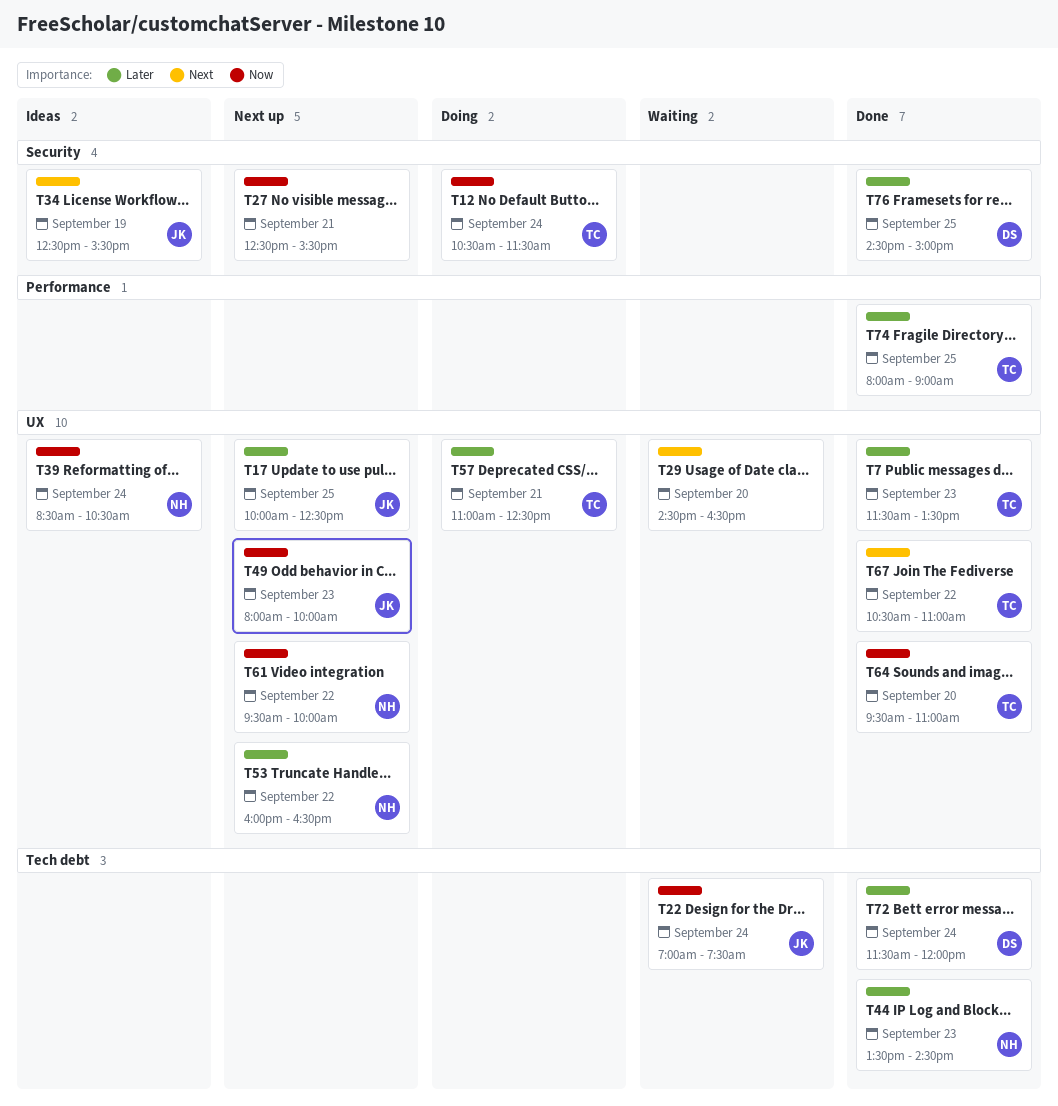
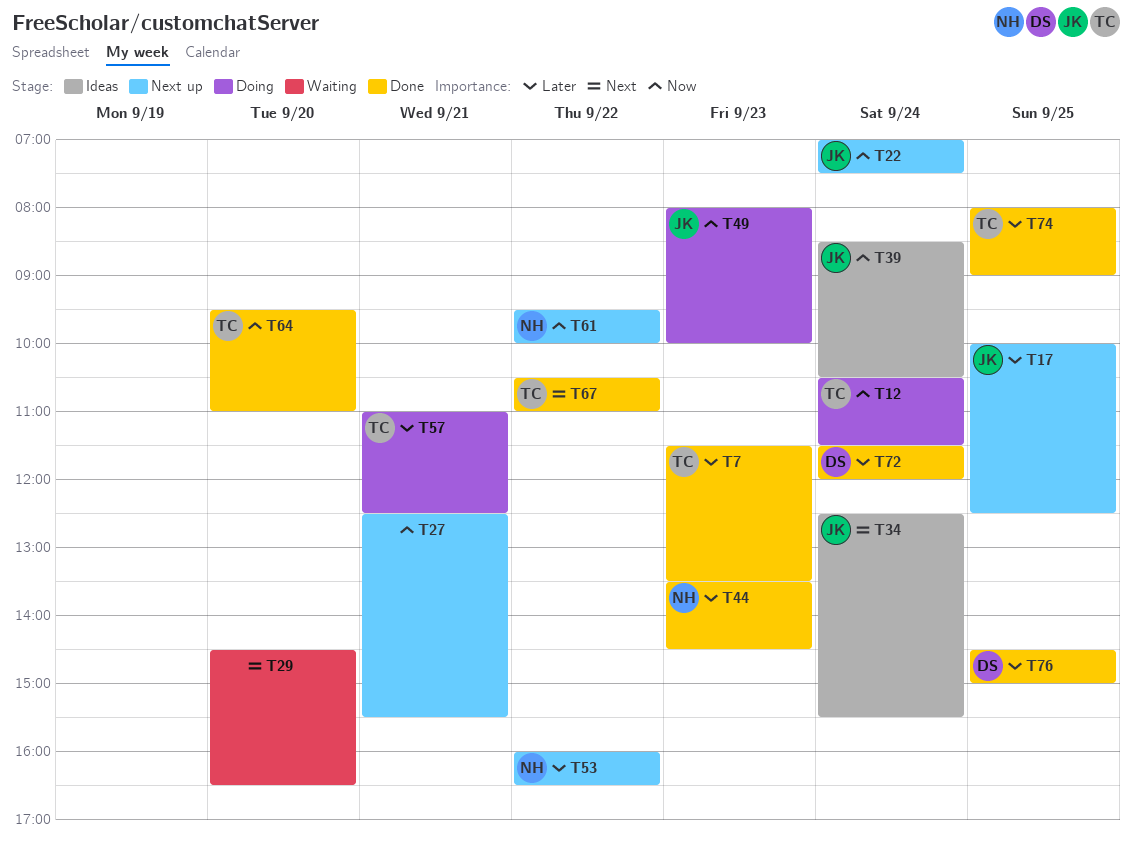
T22, status: Waiting -> Next up
T34, day: Sep 19 -> Sep 24
T39, owner: NH -> JK
T49, status: Next up -> Doing

